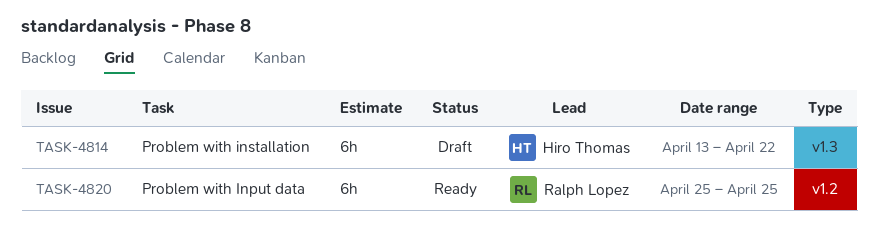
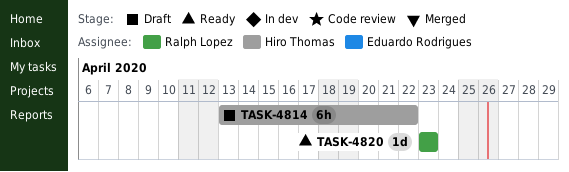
TASK-4820, estimate: 6h -> 1d
TASK-4820, start: Apr 25 -> Apr 23
TASK-4820, due: Apr 25 -> Apr 23

